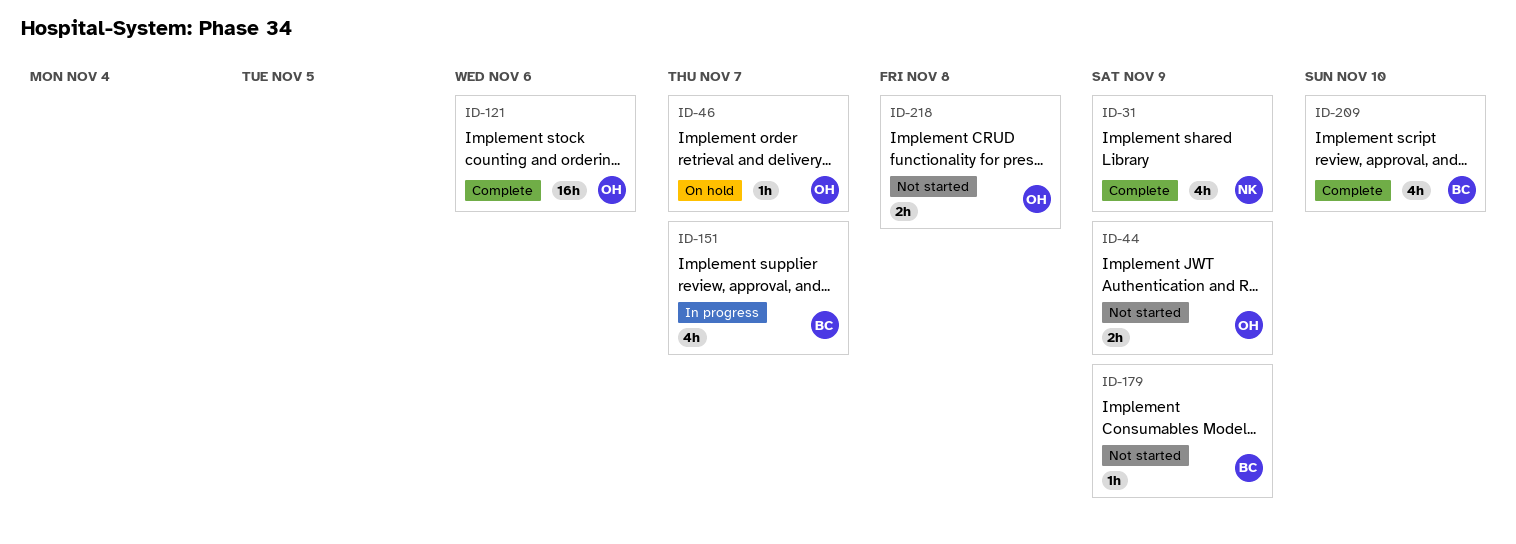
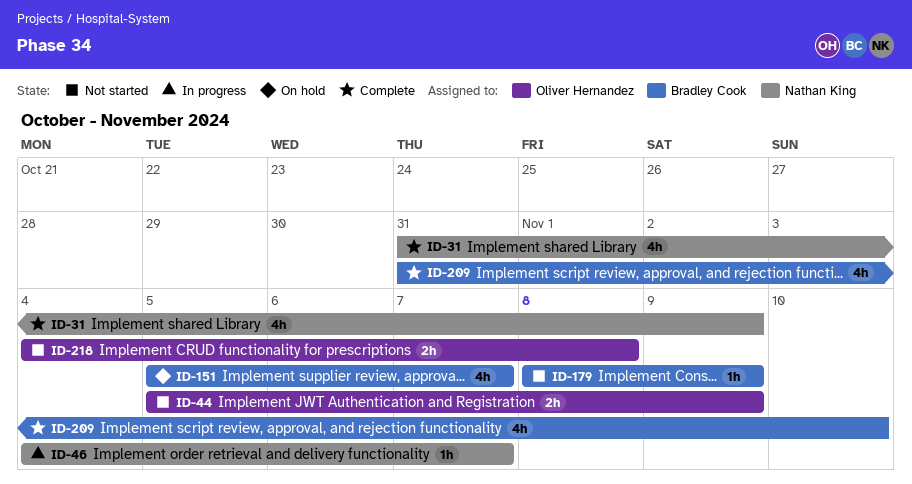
ID-46, status: On hold -> In progress
ID-46, owner: Oliver Hernandez -> Nathan King
ID-121: present -> none
ID-151, status: In progress -> On hold

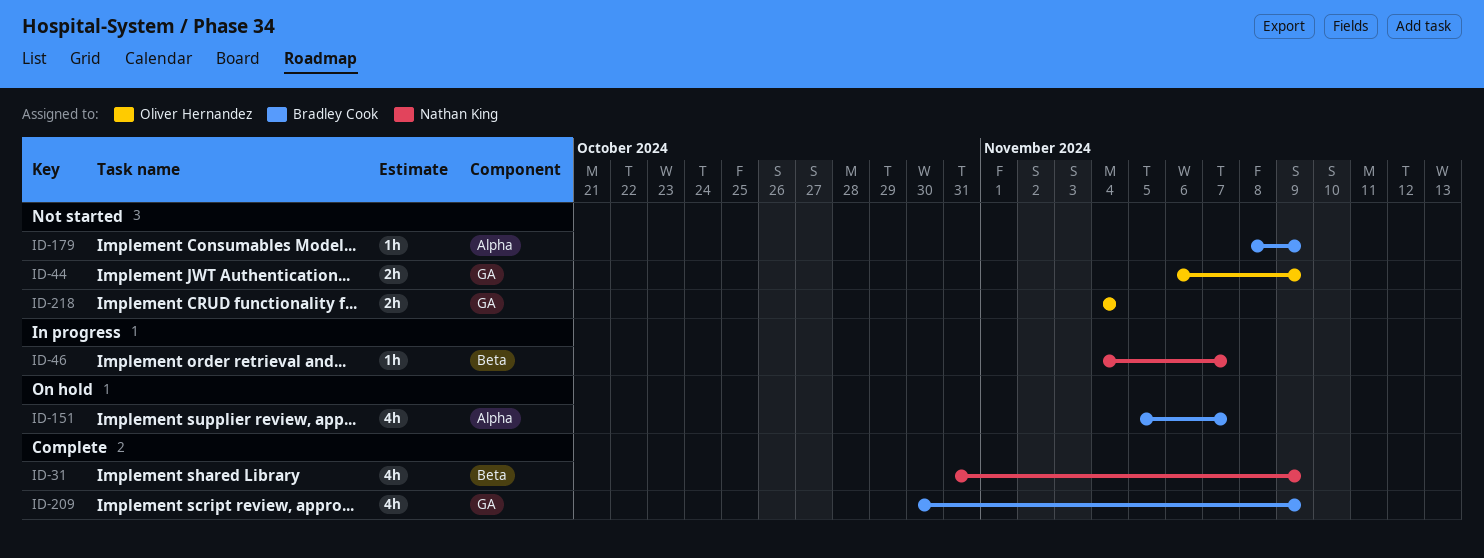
ID-44, start: Nov 5 -> Nov 6
ID-209, start: Oct 31 -> Oct 30
ID-209, due: Nov 10 -> Nov 9
ID-218, due: Nov 8 -> Nov 4

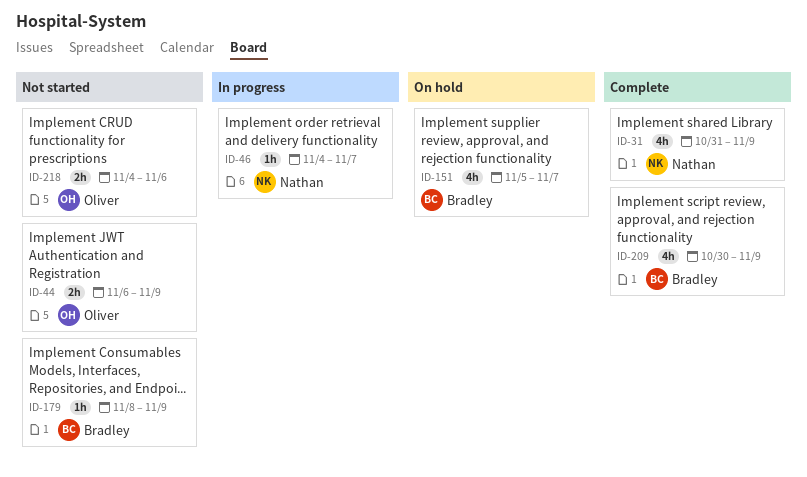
ID-218, due: Nov 4 -> Nov 6

